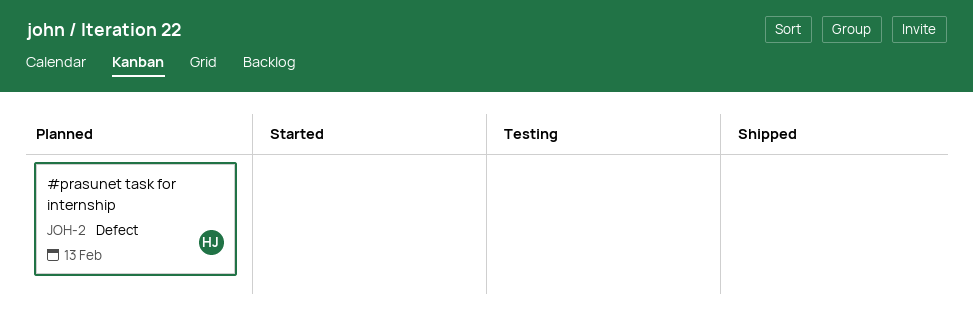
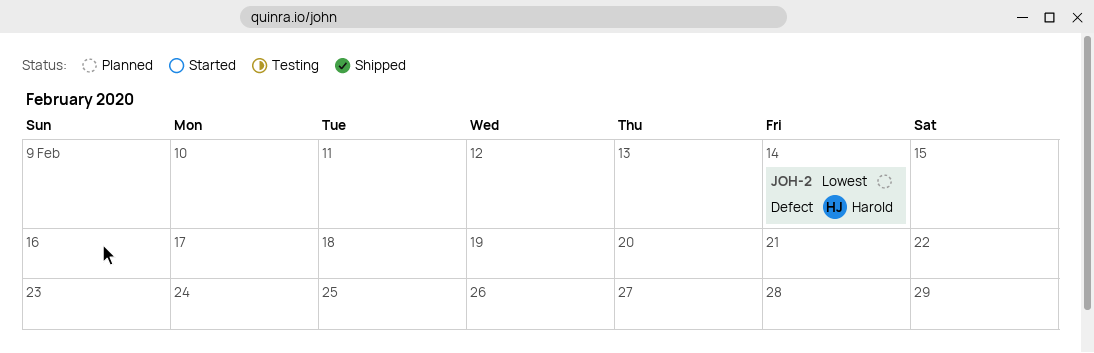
JOH-2, due: Feb 13 -> Feb 14

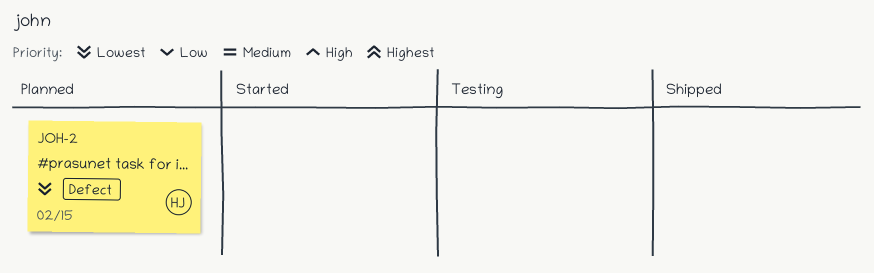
JOH-2, due: Feb 14 -> Feb 15

